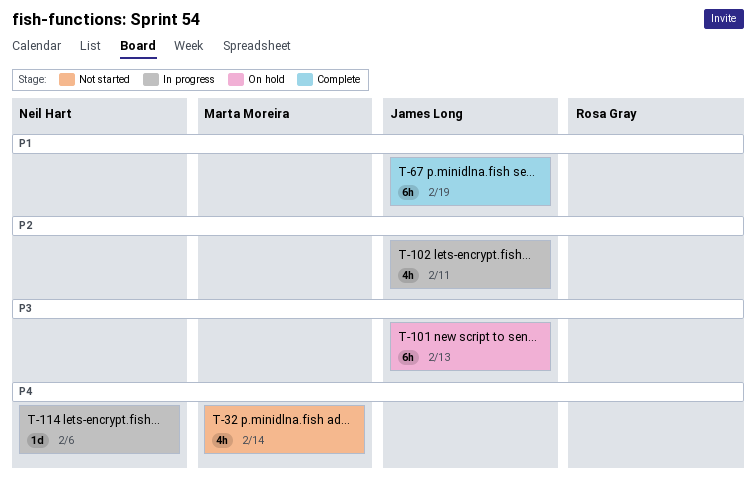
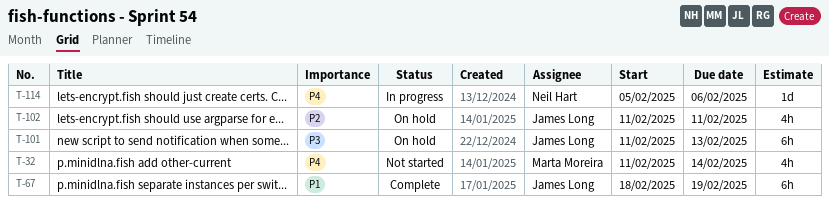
T-102, status: In progress -> On hold

